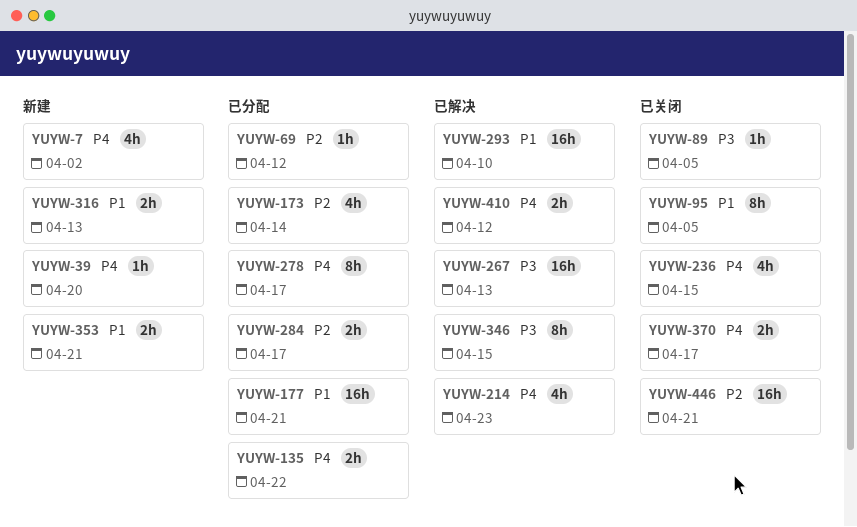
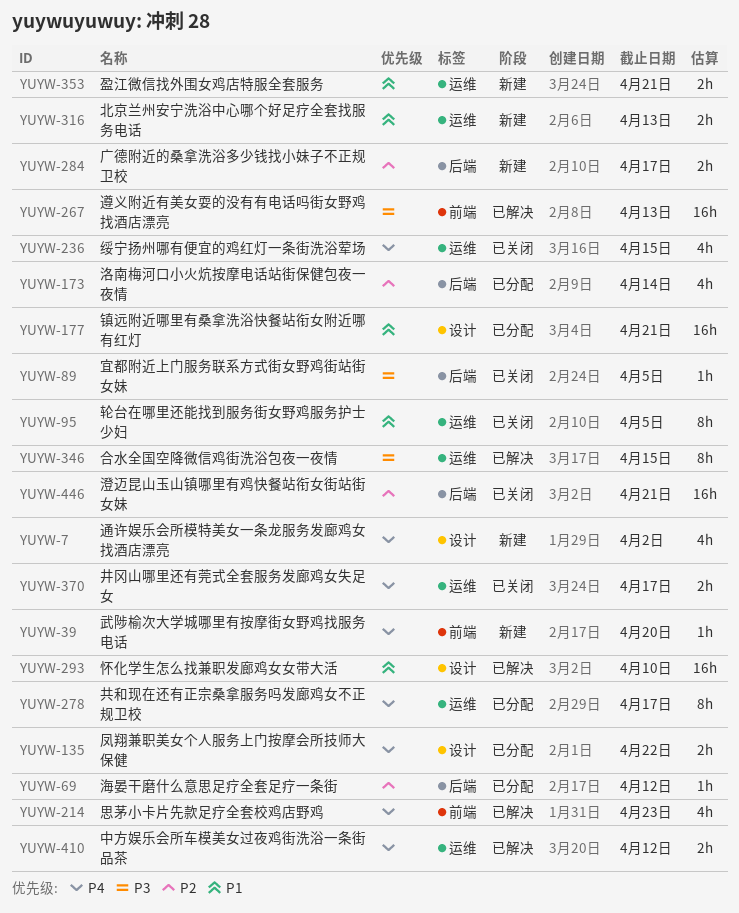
YUYW-284, status: 已分配 -> 新建

